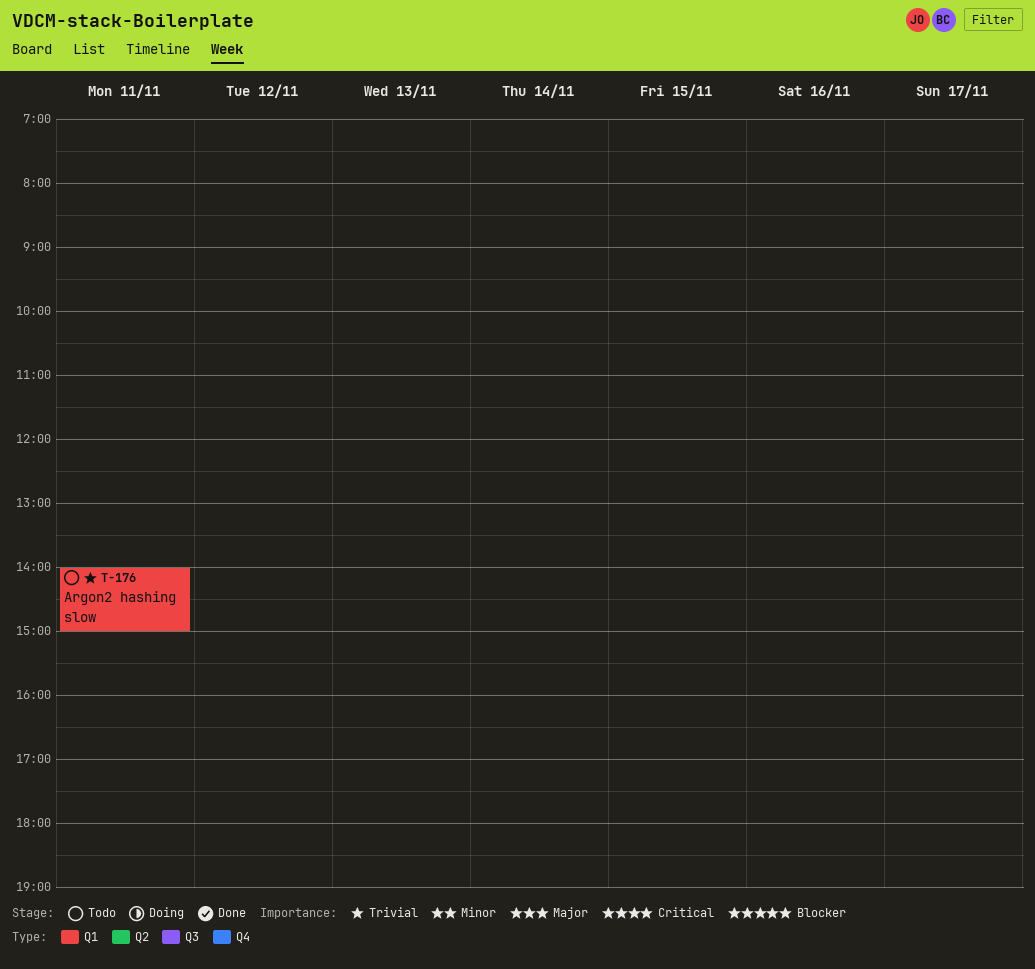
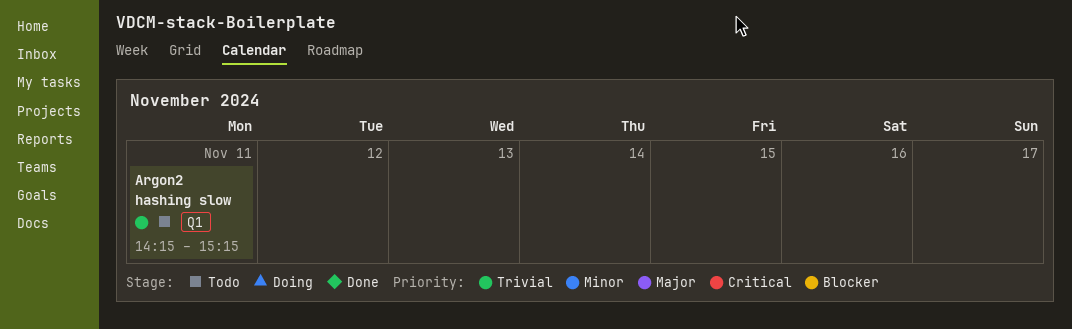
Argon2 hashing slow, begins: 14:00 -> 14:15
Argon2 hashing slow, ends: 15:00 -> 15:15

